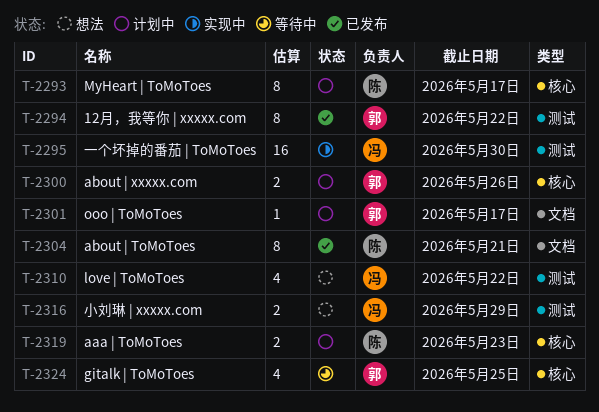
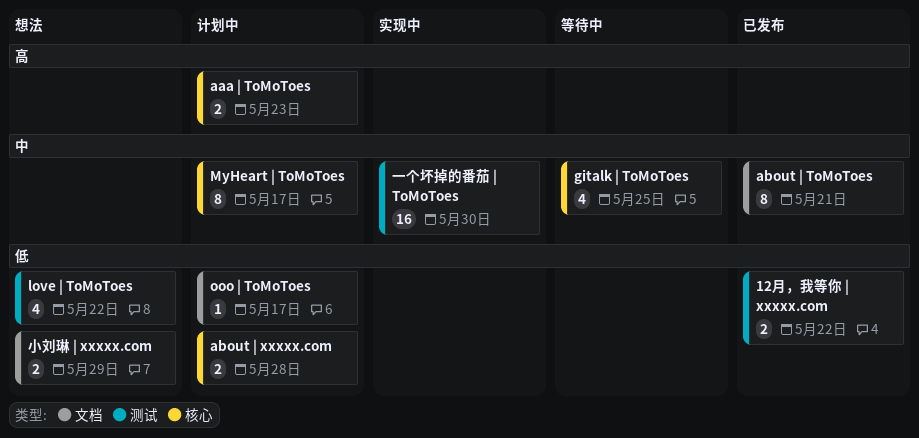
12月，我等你 | xxxxx.com, estimate: 8 -> 2
about | xxxxx.com, due: May 26 -> May 28
小刘琳 | xxxxx.com, label: 测试 -> 文档

